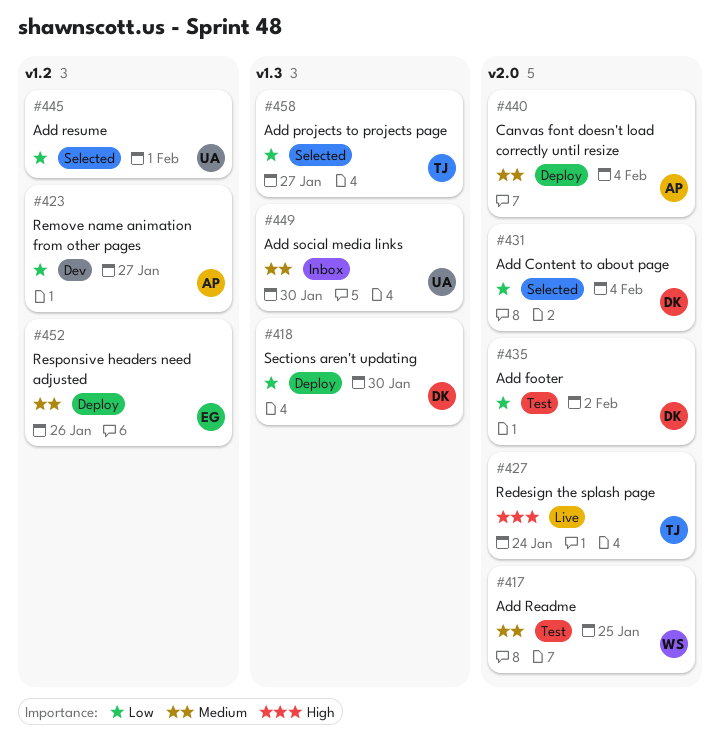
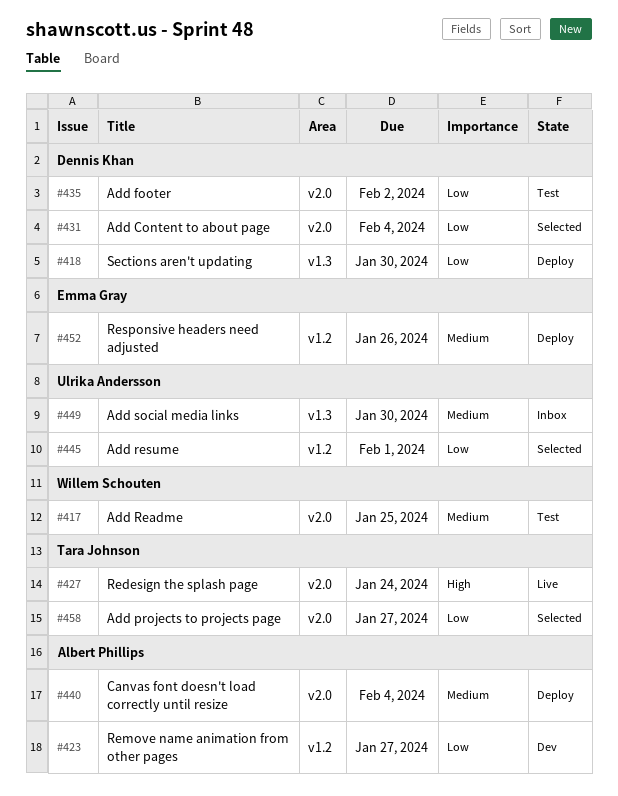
#458, label: v1.3 -> v2.0

